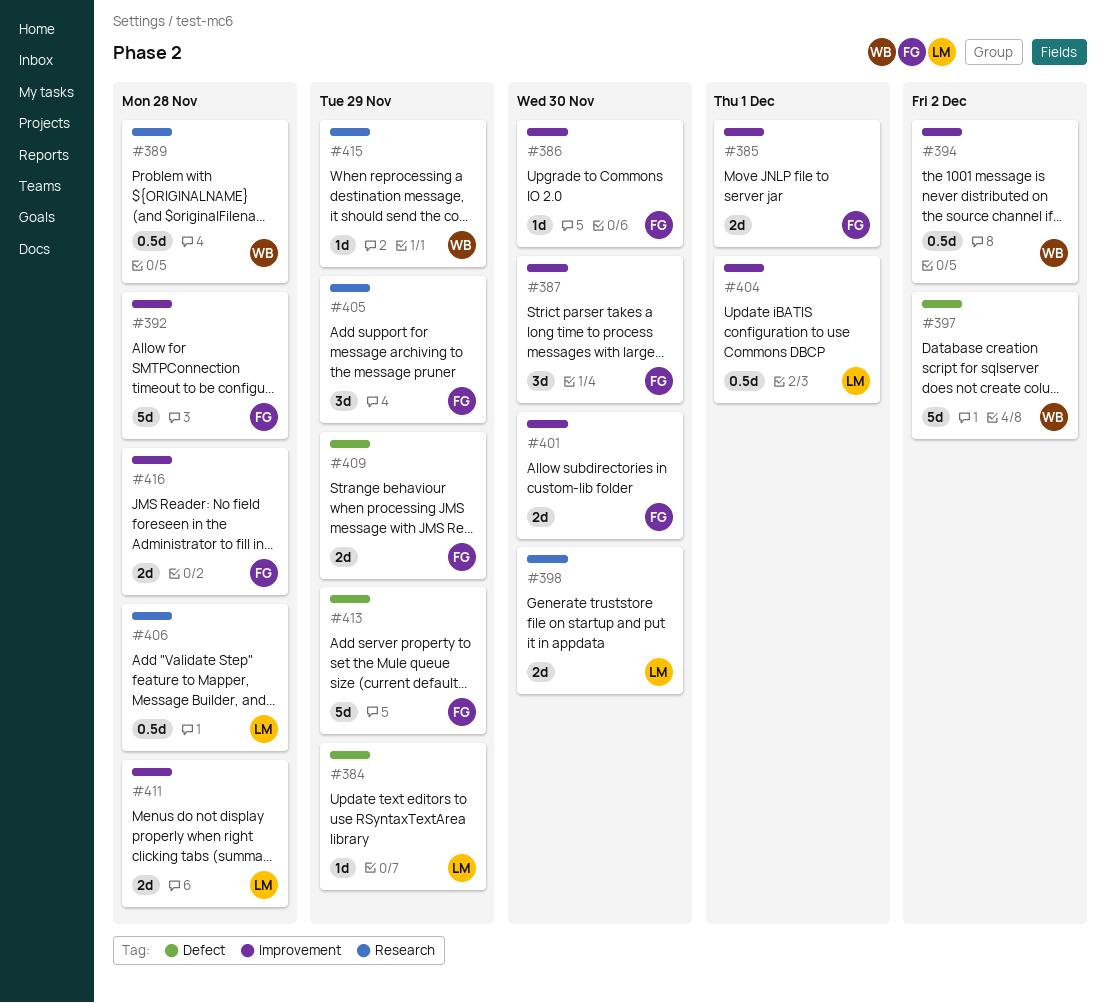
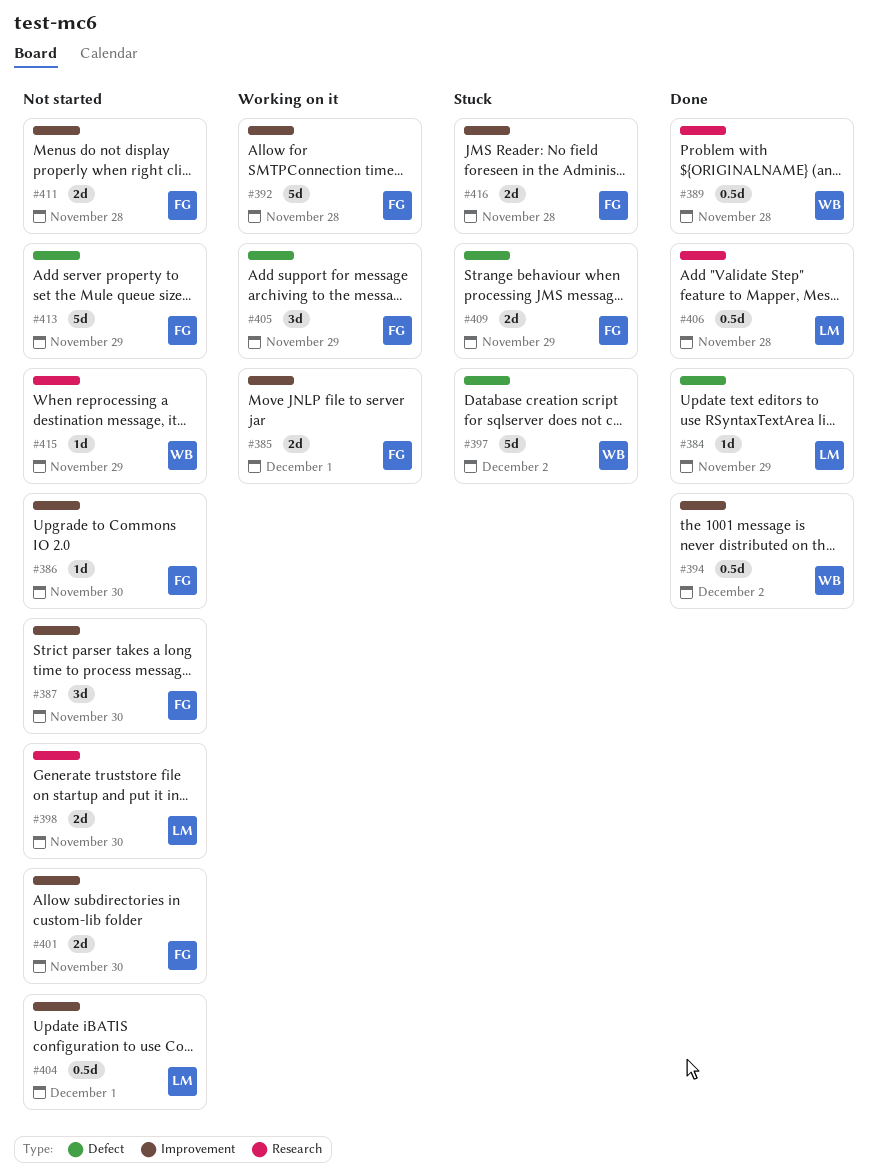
#405, label: Research -> Defect
#411, owner: LM -> FG

